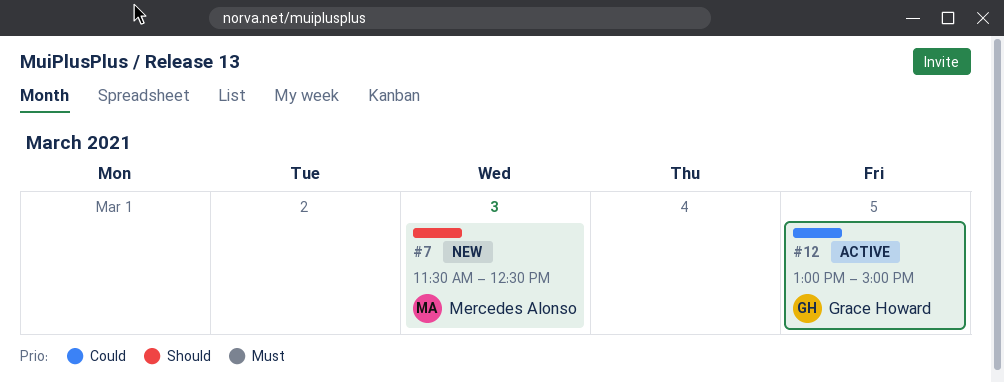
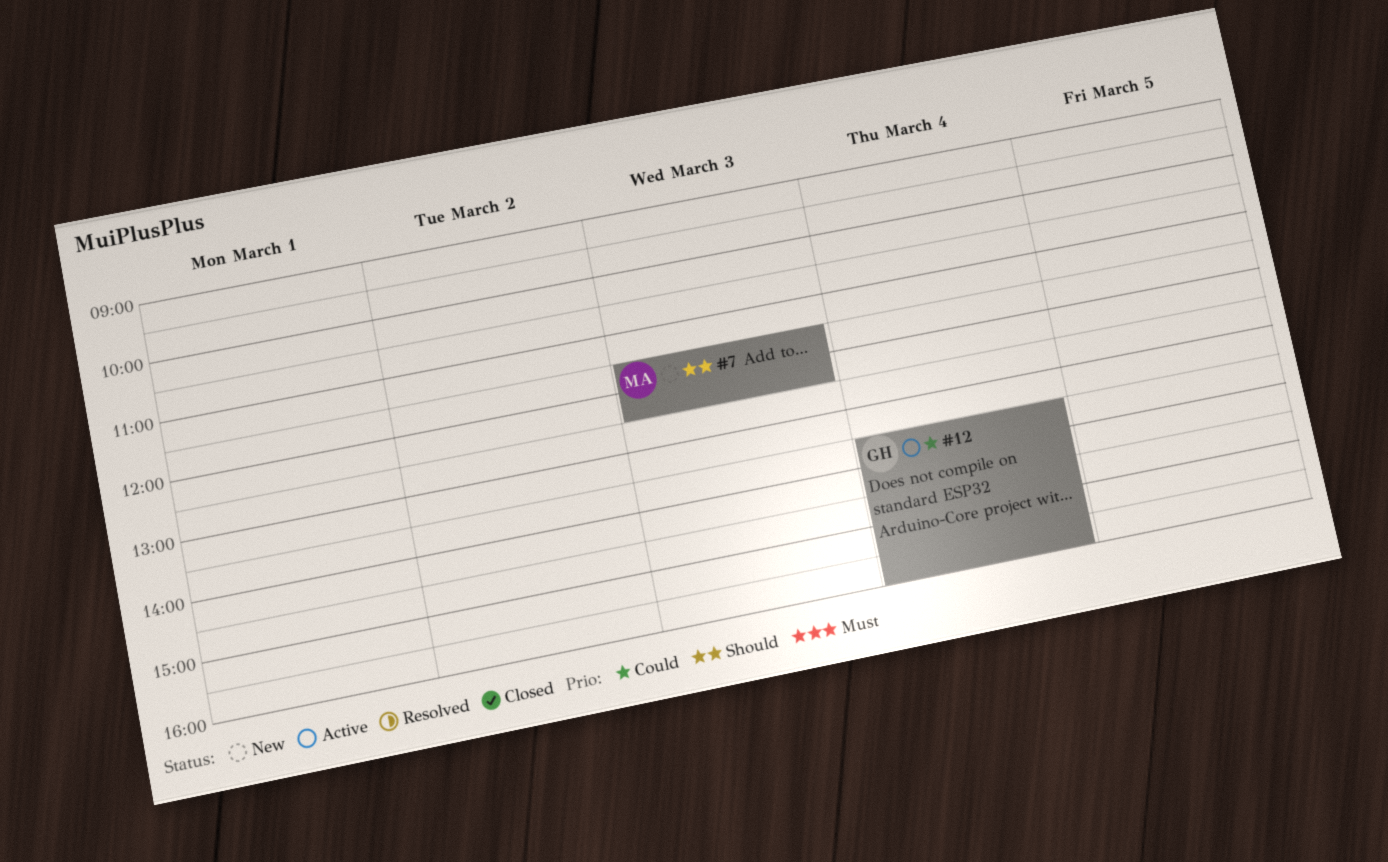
#12, day: Mar 5 -> Mar 4
#12, begins: 13:00 -> 13:30
#12, ends: 15:00 -> 16:00

